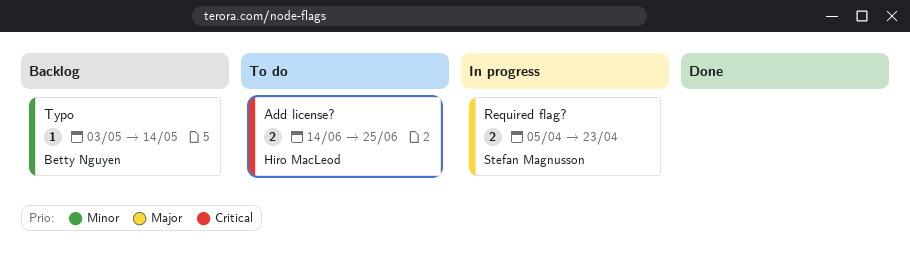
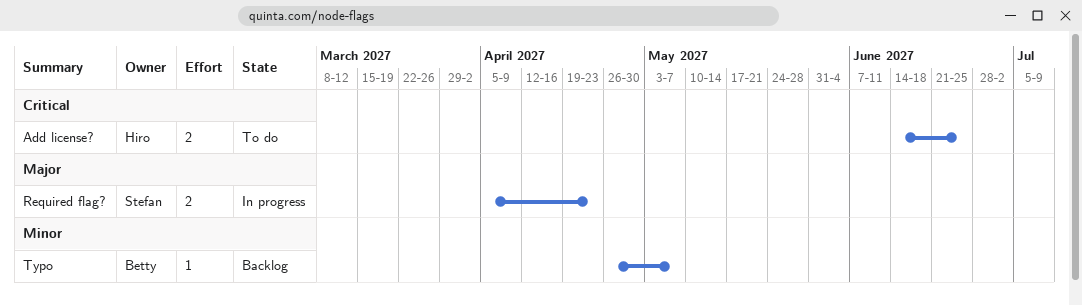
Typo, start: May 3 -> Apr 26
Typo, due: May 14 -> May 7

